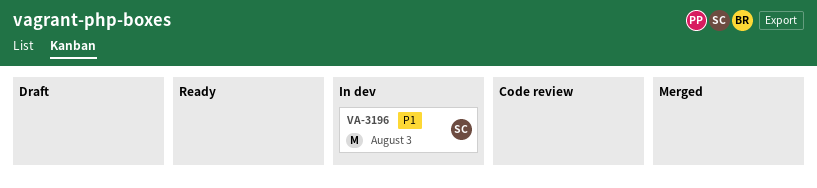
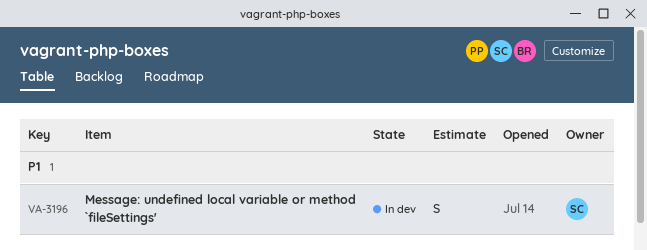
VA-3196, estimate: M -> S

